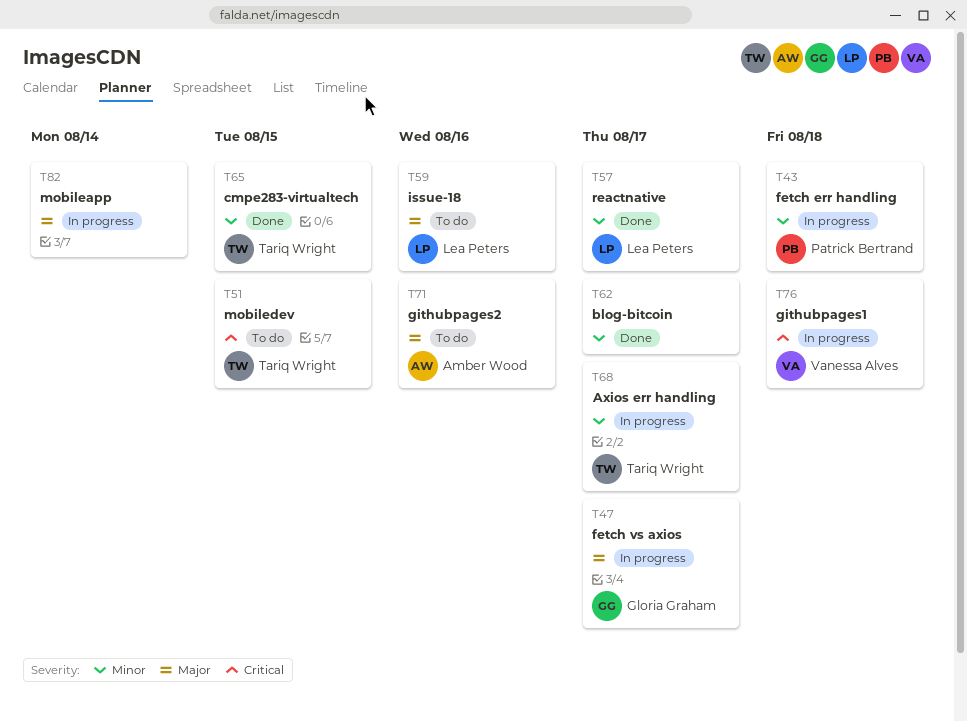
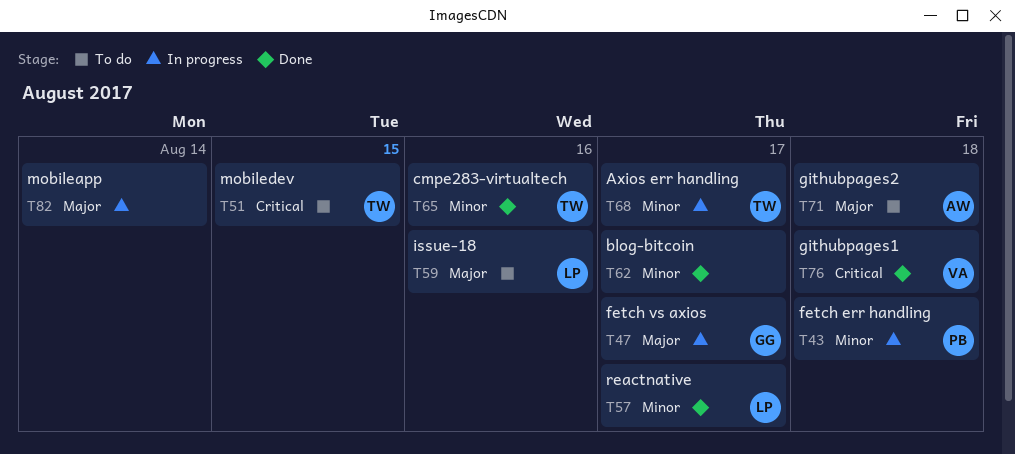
T65, due: Aug 15 -> Aug 16
T71, due: Aug 16 -> Aug 18
T76, status: In progress -> Done

